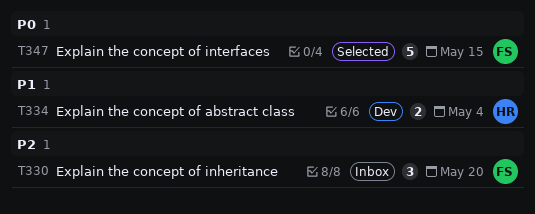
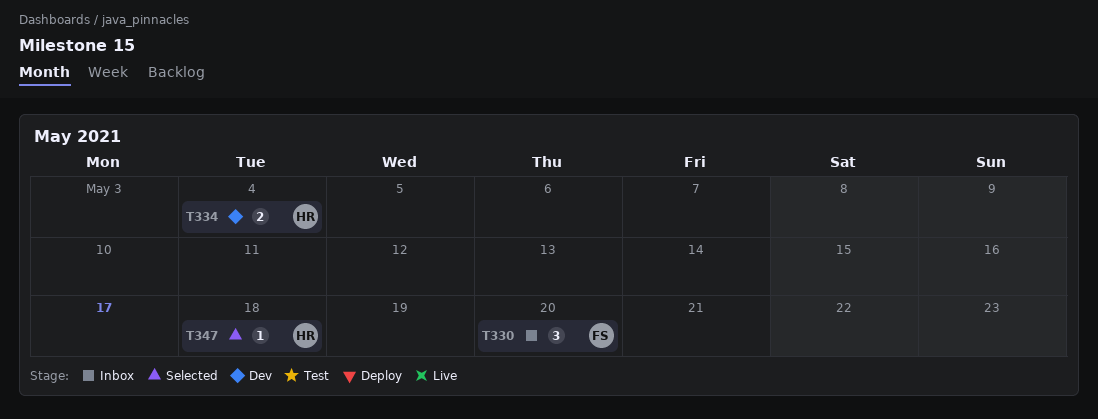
T347, owner: FS -> HR
T347, estimate: 5 -> 1
T347, due: May 15 -> May 18

